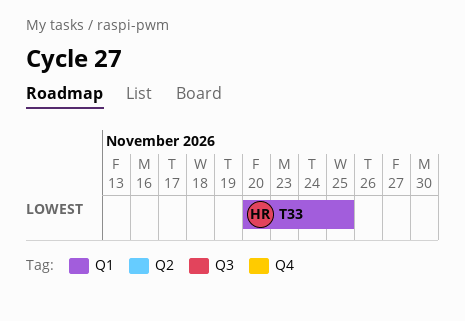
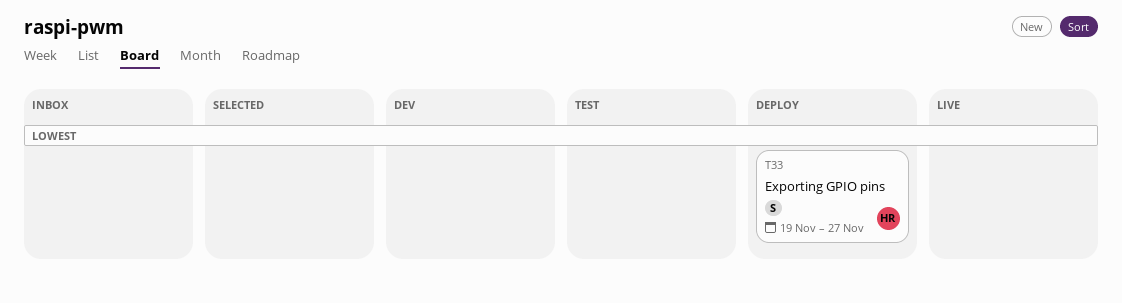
T33, start: Nov 20 -> Nov 19
T33, due: Nov 25 -> Nov 27

